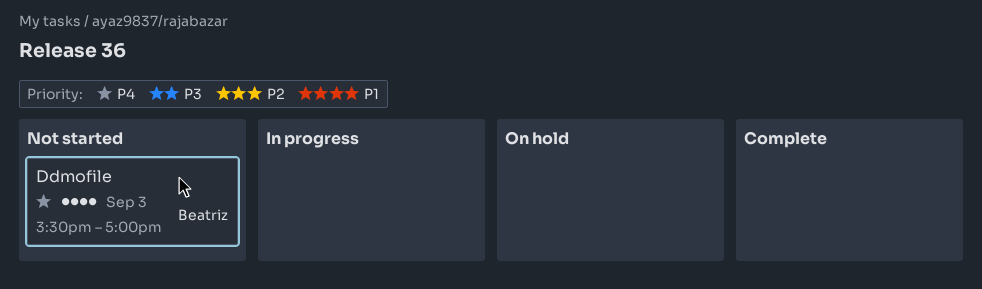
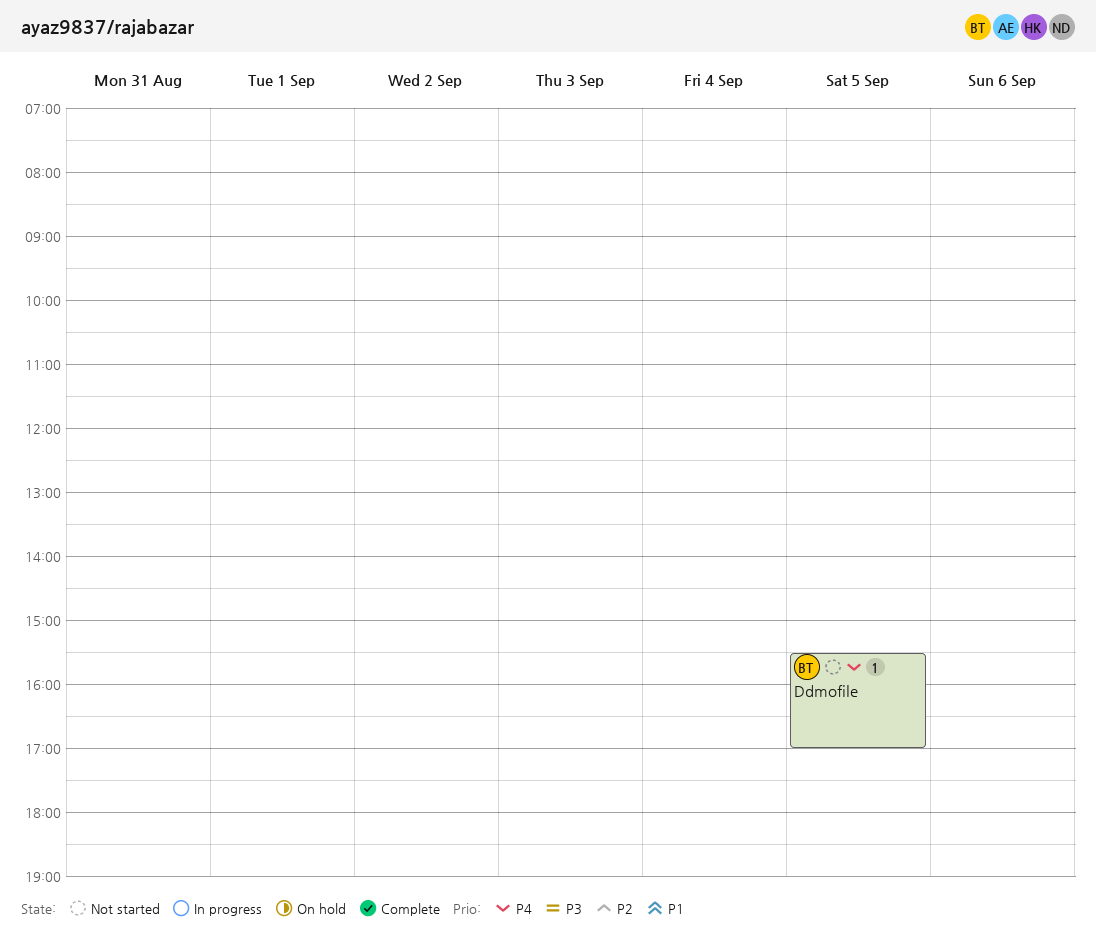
Ddmofile, estimate: 4 -> 1
Ddmofile, day: Sep 3 -> Sep 5

